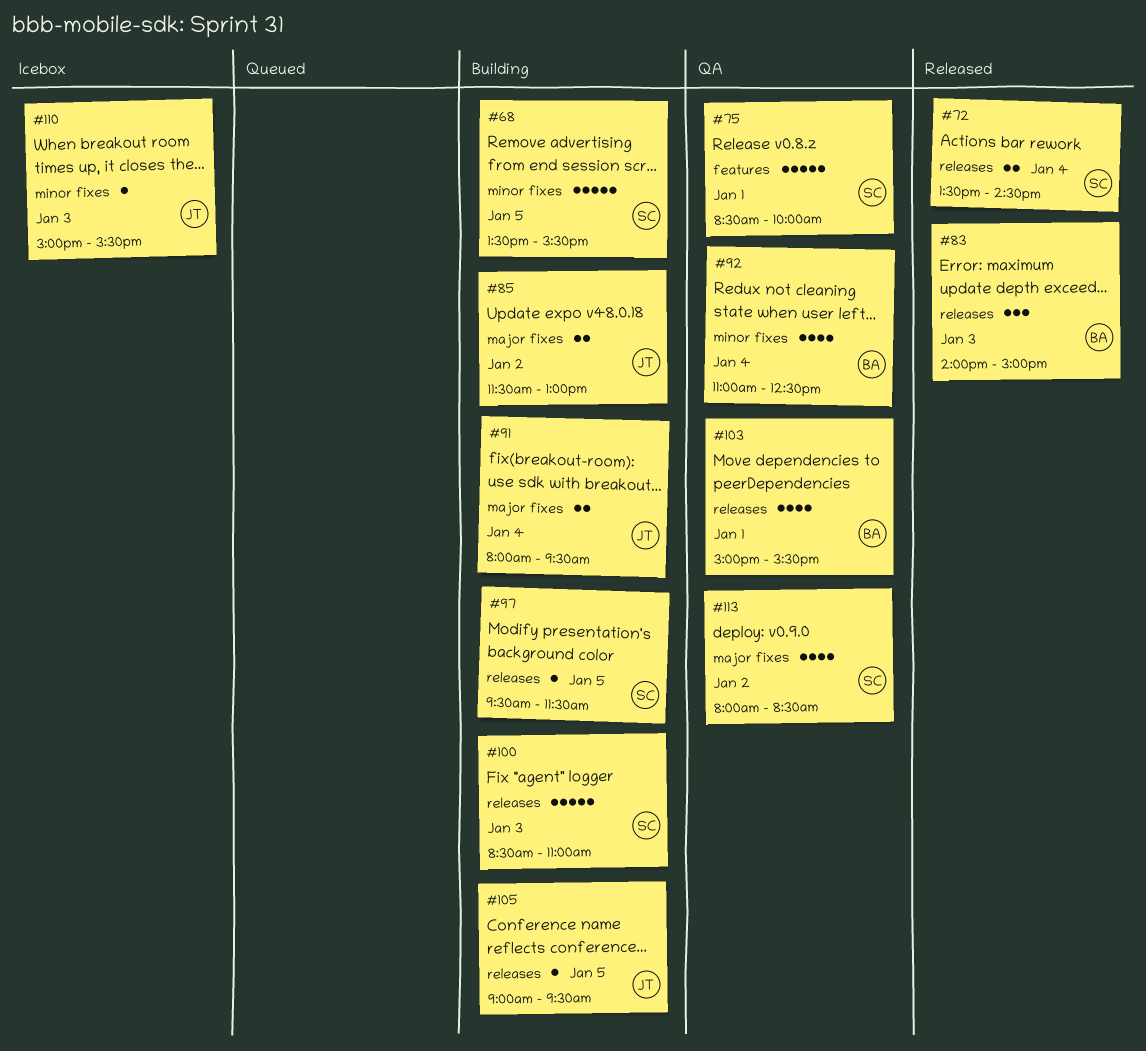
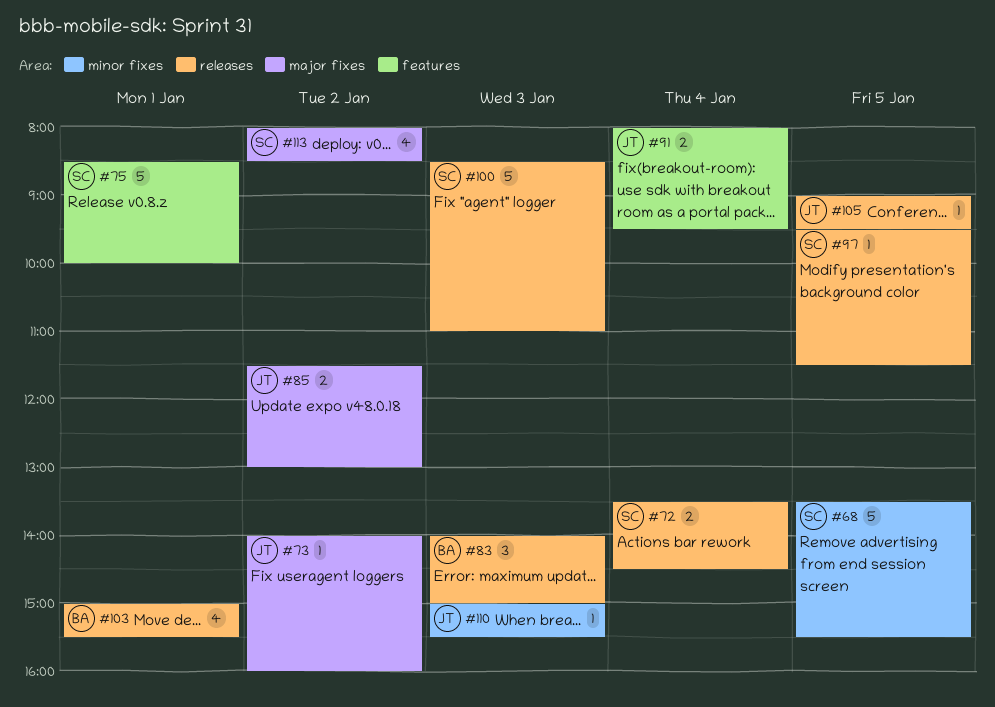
#73: none -> present
#91, label: major fixes -> features
#92: present -> none

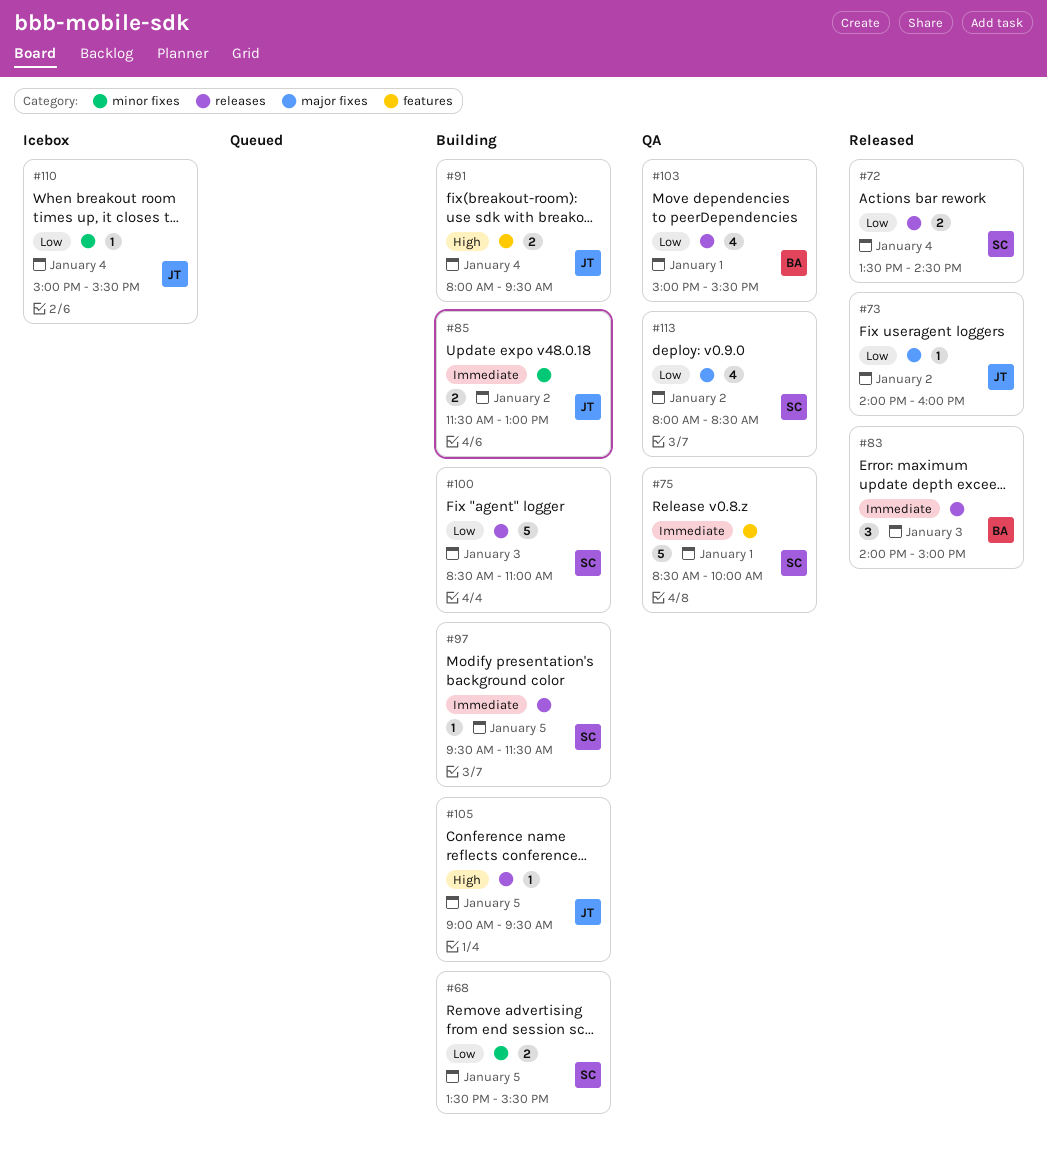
#68, estimate: 5 -> 2
#85, label: major fixes -> minor fixes
#110, day: Jan 3 -> Jan 4

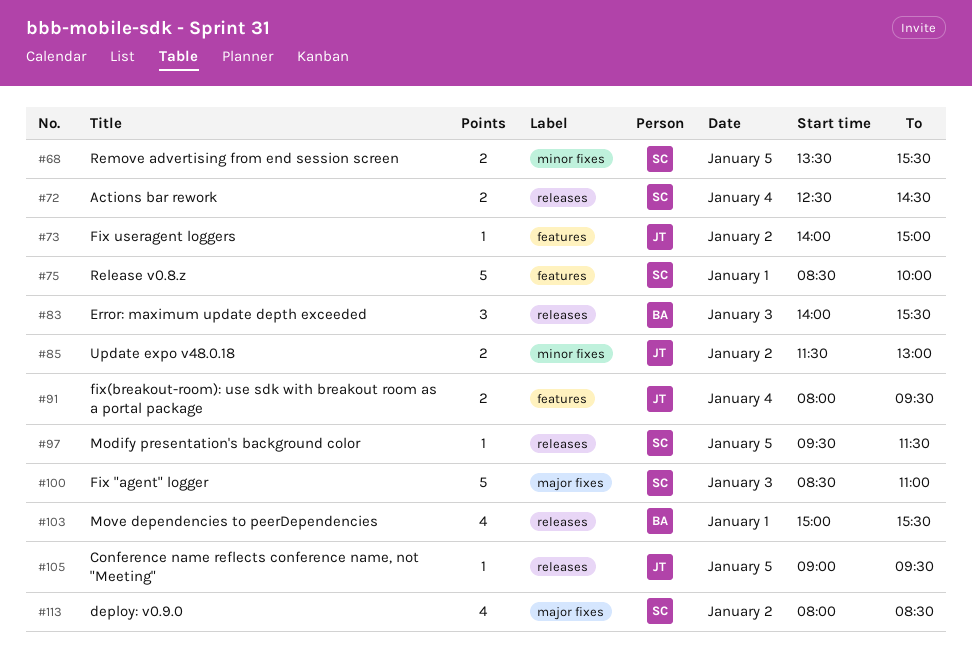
#72, begins: 13:30 -> 12:30
#73, label: major fixes -> features
#73, ends: 16:00 -> 15:00
#83, ends: 15:00 -> 15:30
#100, label: releases -> major fixes
#110: present -> none

